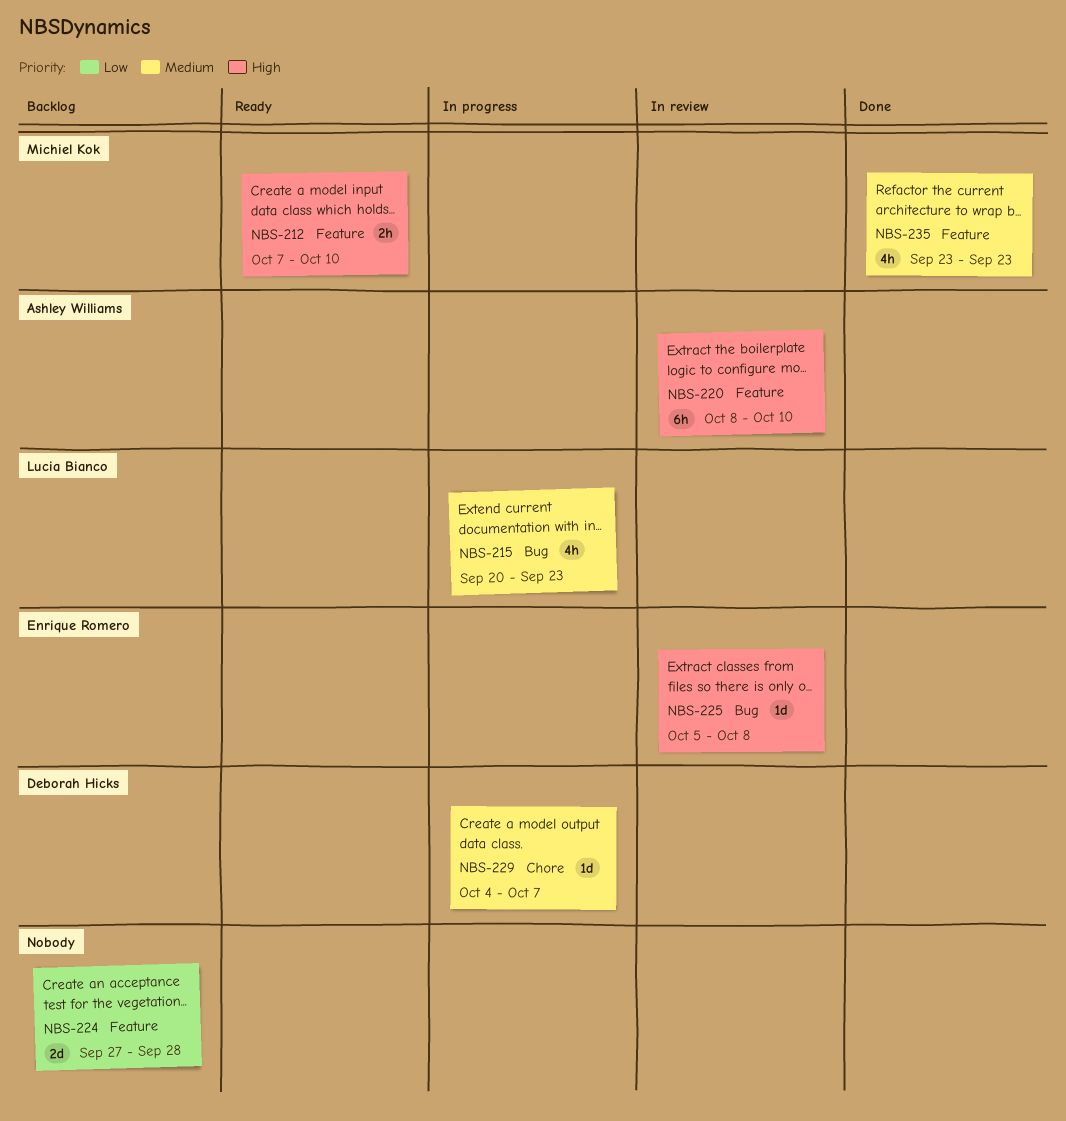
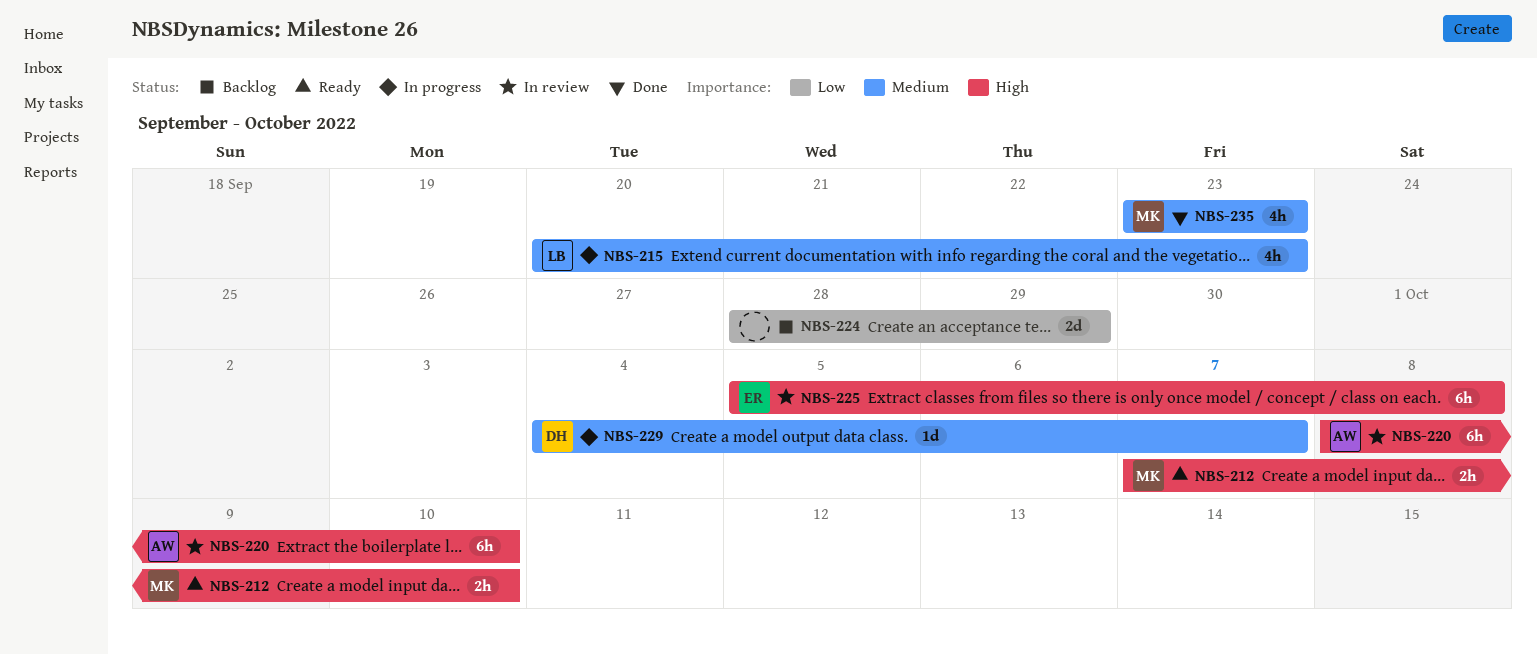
NBS-224, start: Sep 27 -> Sep 28
NBS-224, due: Sep 28 -> Sep 29
NBS-225, estimate: 1d -> 6h

